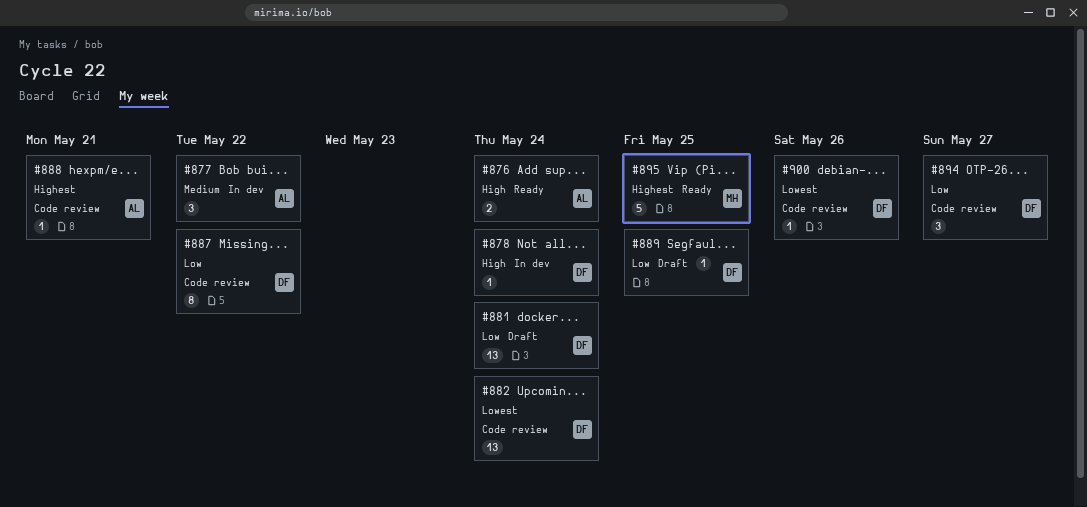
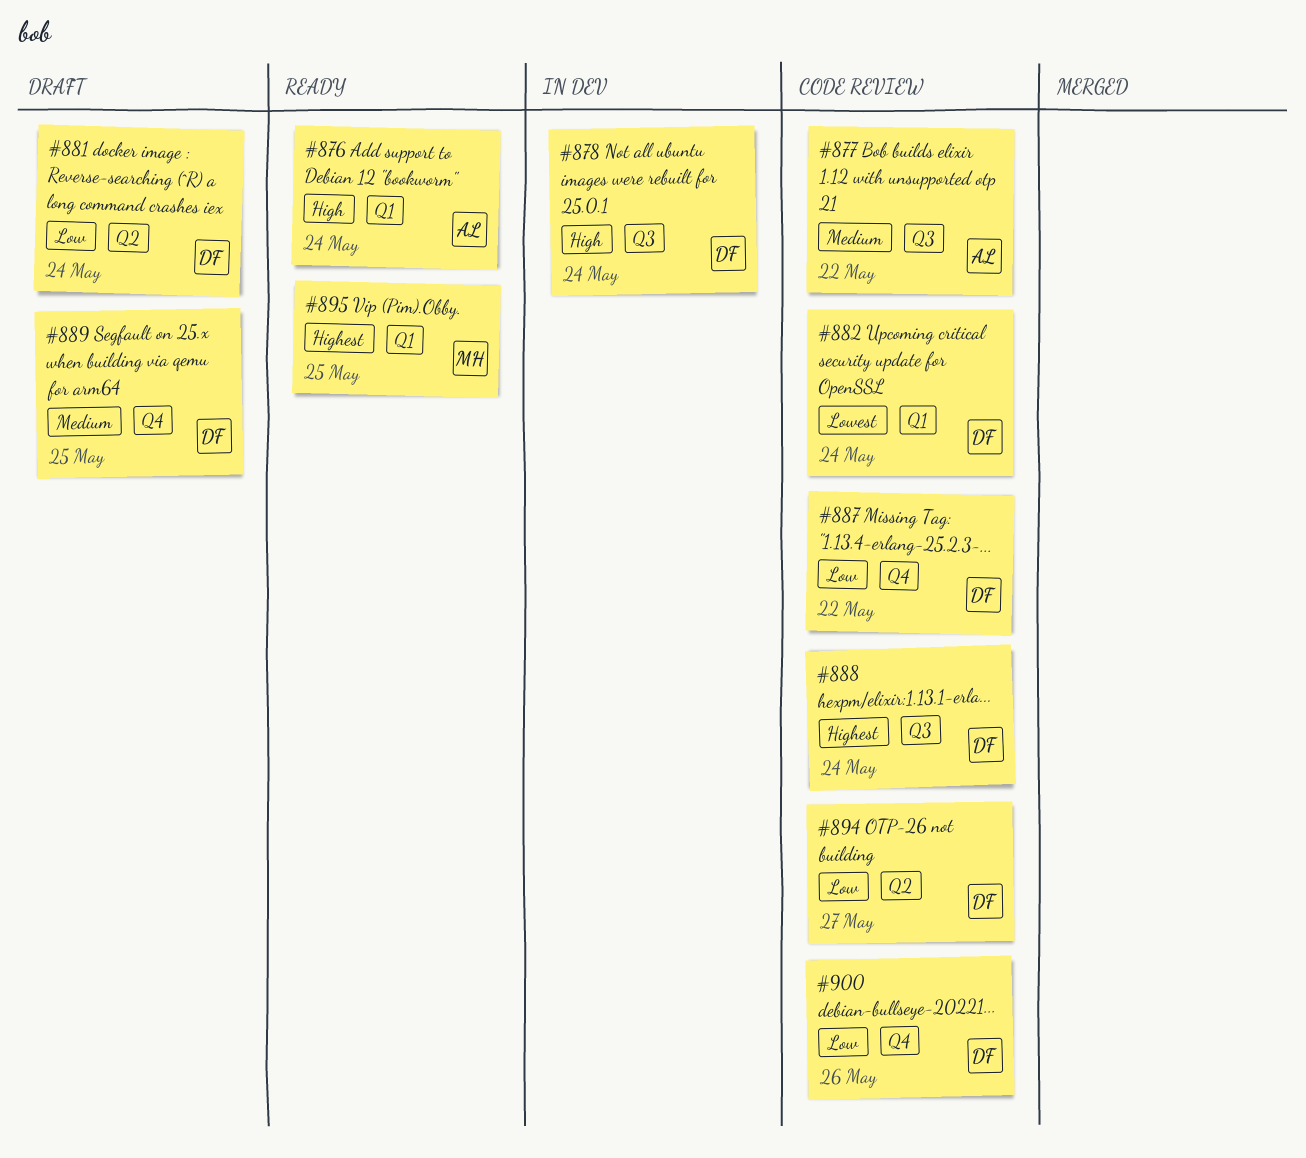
#877, status: In dev -> Code review
#888, owner: AL -> DF
#888, due: May 21 -> May 24
#889, priority: Low -> Medium
#900, priority: Lowest -> Low

